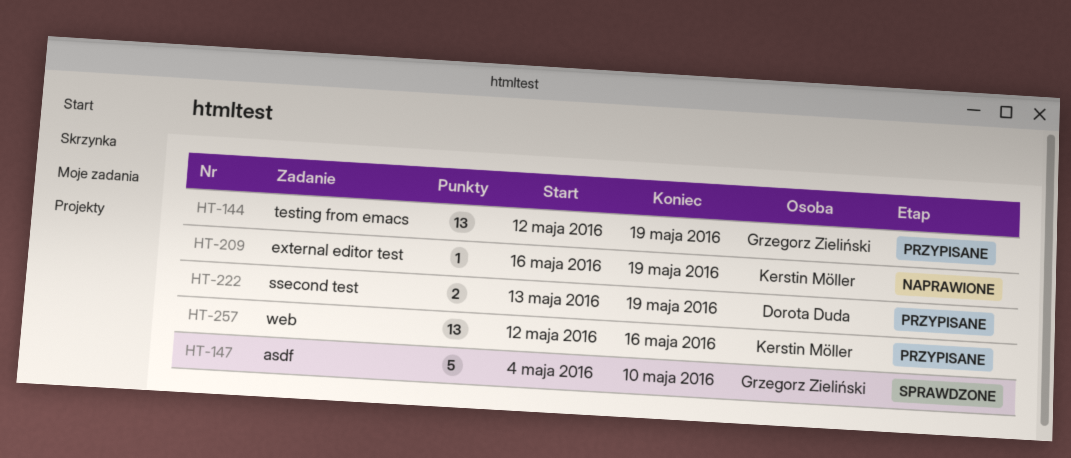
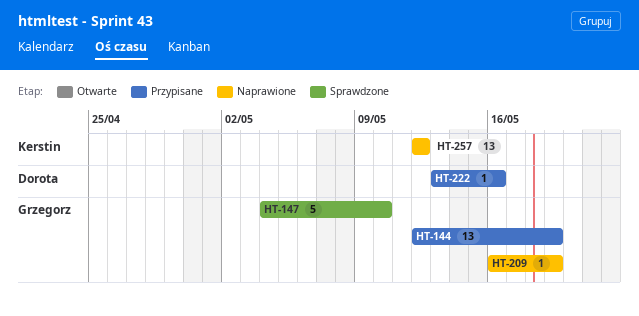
HT-209, owner: Kerstin Möller -> Grzegorz Zieliński
HT-222, estimate: 2 -> 1
HT-222, due: May 19 -> May 16
HT-257, status: Przypisane -> Naprawione
HT-257, due: May 16 -> May 12

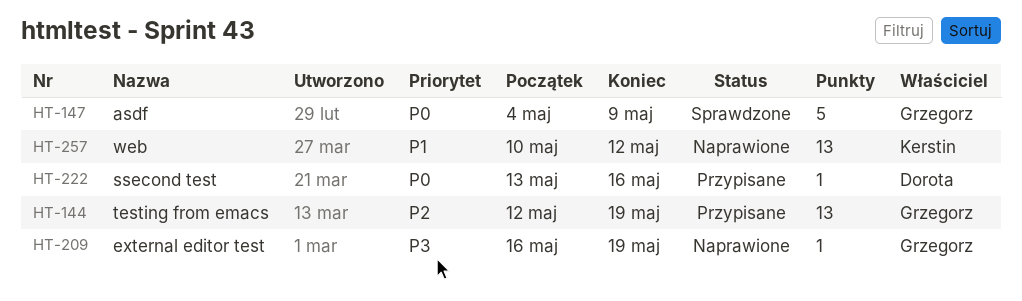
HT-147, due: May 10 -> May 9
HT-257, start: May 12 -> May 10

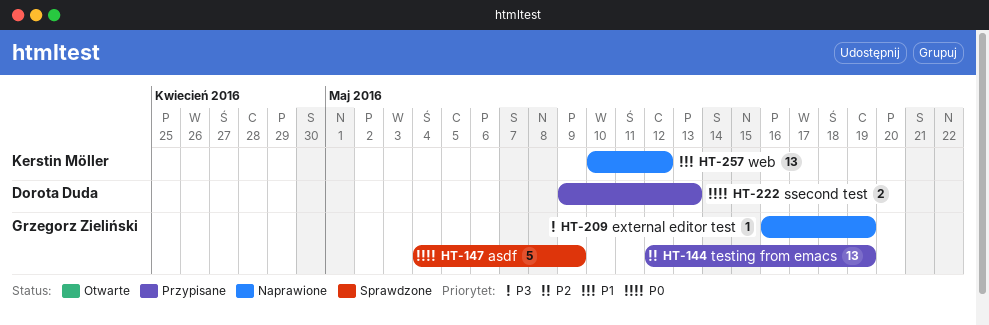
HT-222, estimate: 1 -> 2
HT-222, start: May 13 -> May 9
HT-222, due: May 16 -> May 13

